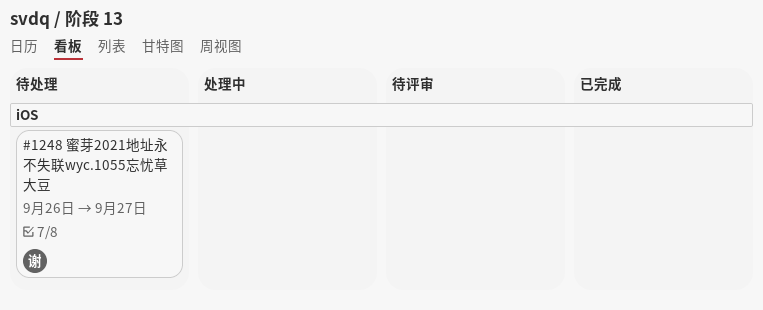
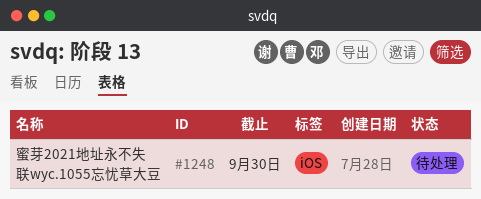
#1248, due: Sep 27 -> Sep 30

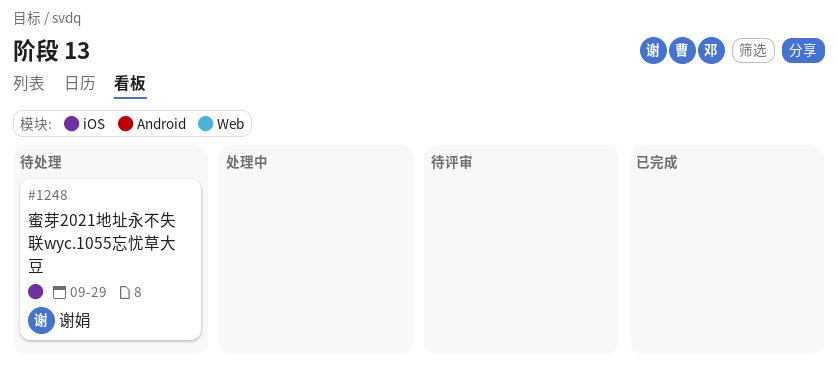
#1248, due: Sep 30 -> Sep 29

